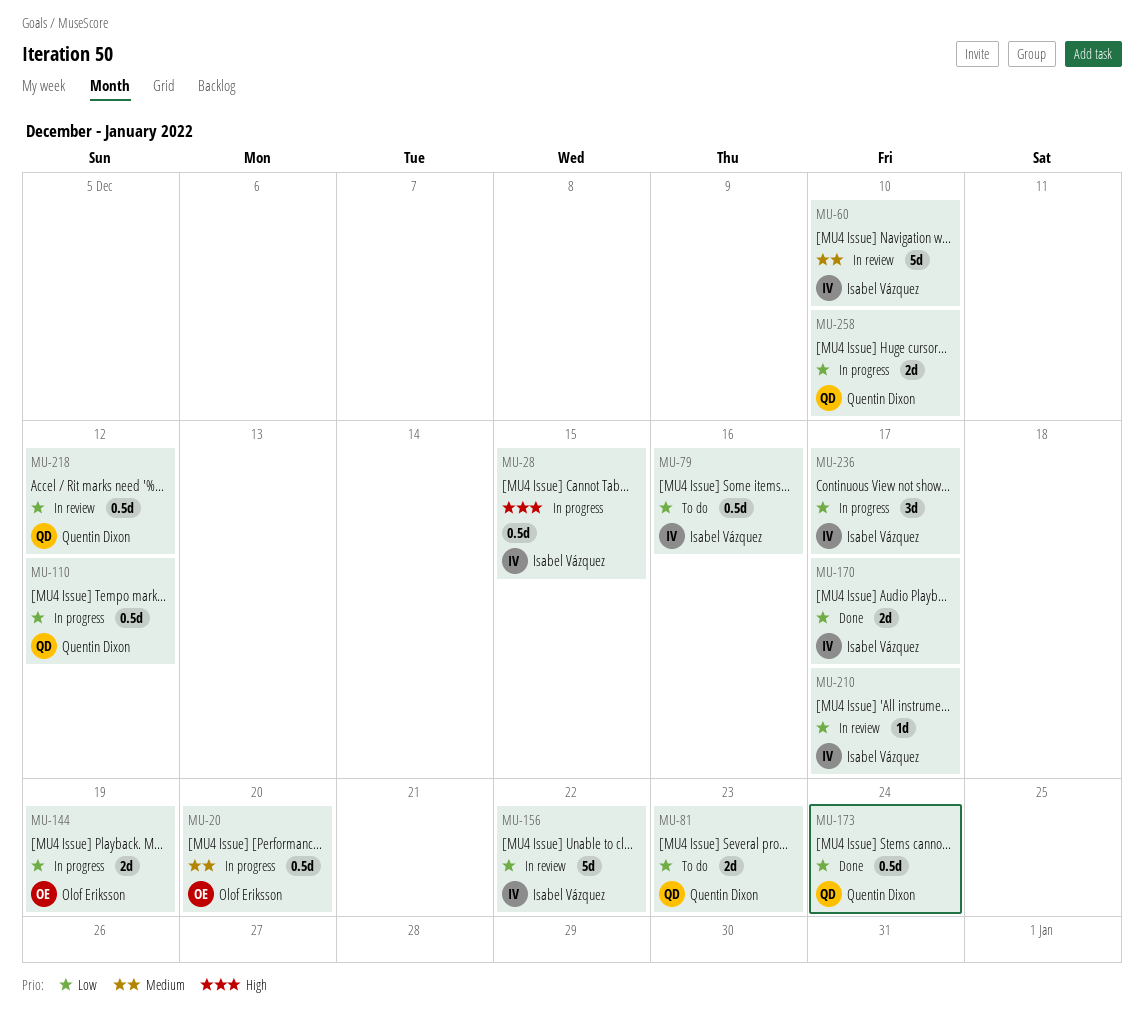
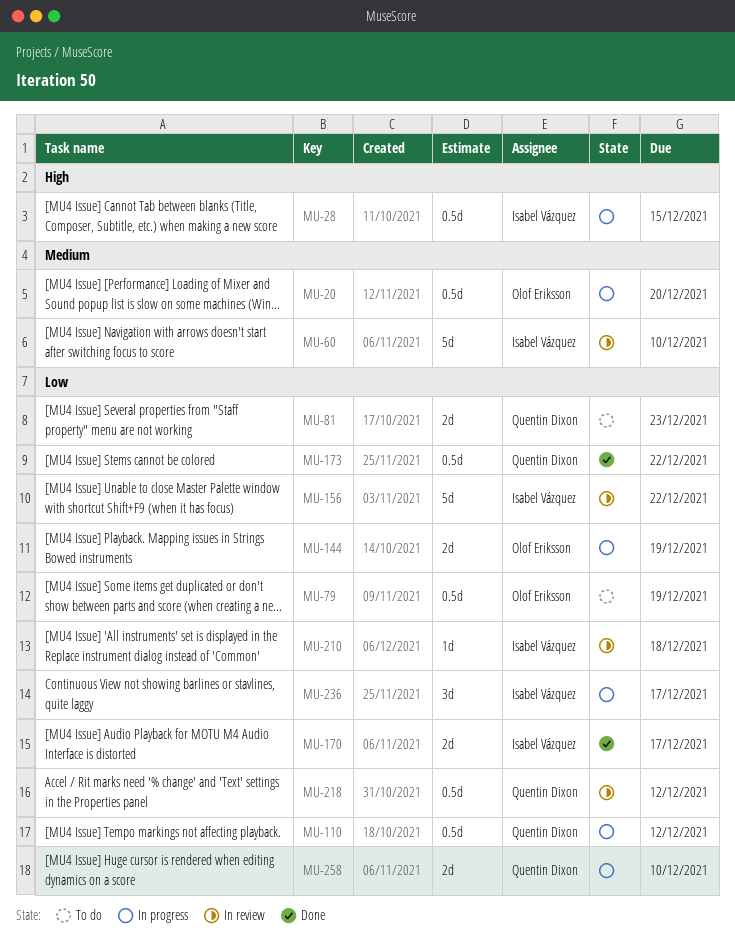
MU-79, owner: Isabel Vázquez -> Olof Eriksson
MU-79, due: Dec 16 -> Dec 19
MU-173, due: Dec 24 -> Dec 22
MU-210, due: Dec 17 -> Dec 18

